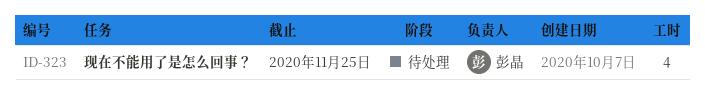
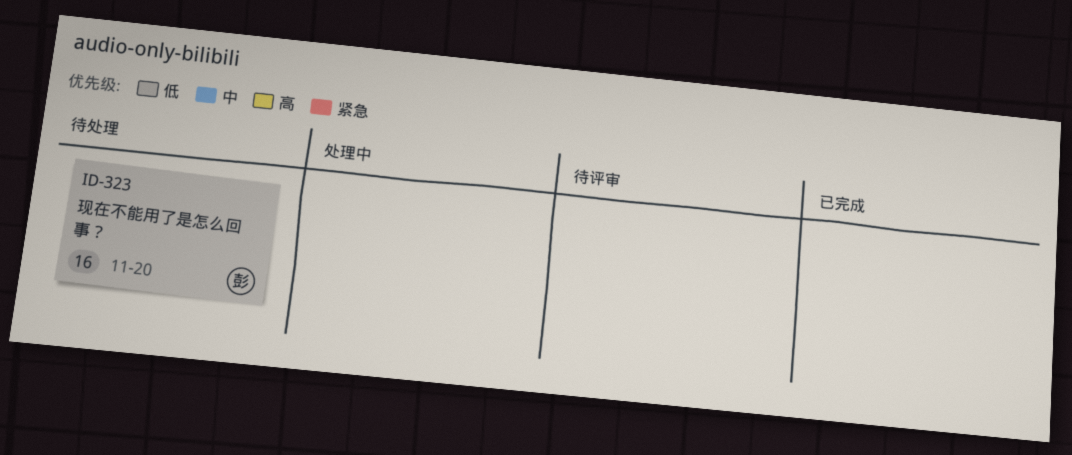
ID-323, estimate: 4 -> 16
ID-323, due: Nov 25 -> Nov 20

